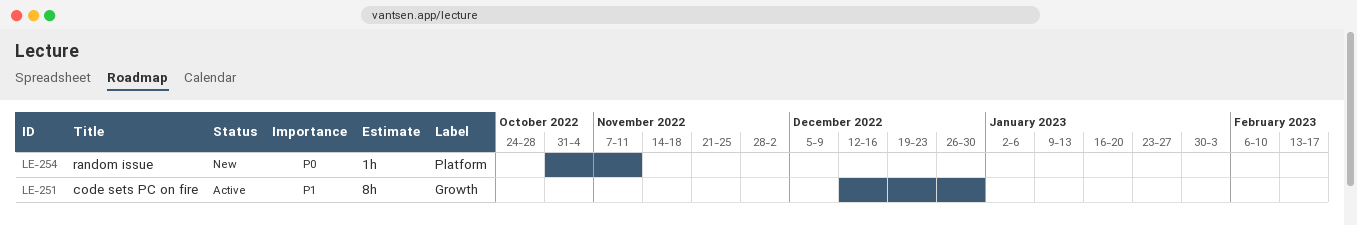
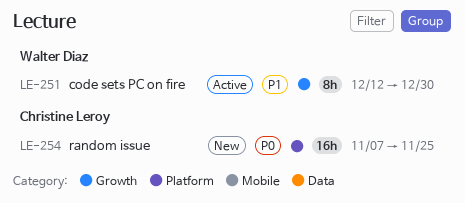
LE-254, estimate: 1h -> 16h
LE-254, start: Oct 31 -> Nov 7
LE-254, due: Nov 11 -> Nov 25

